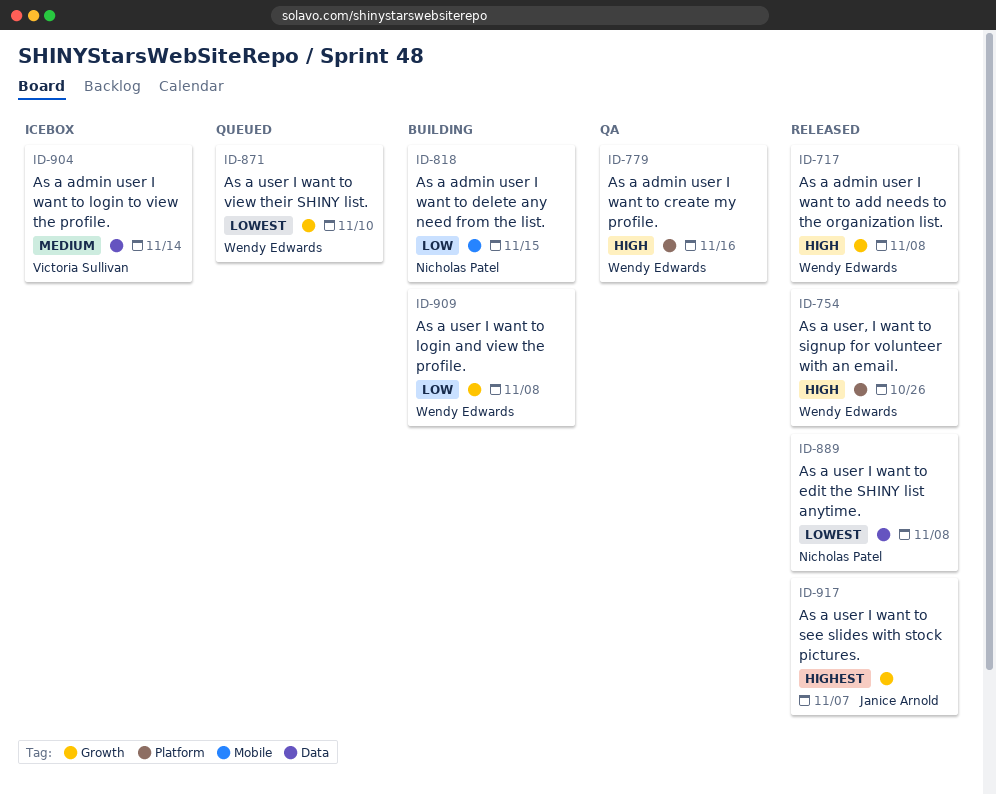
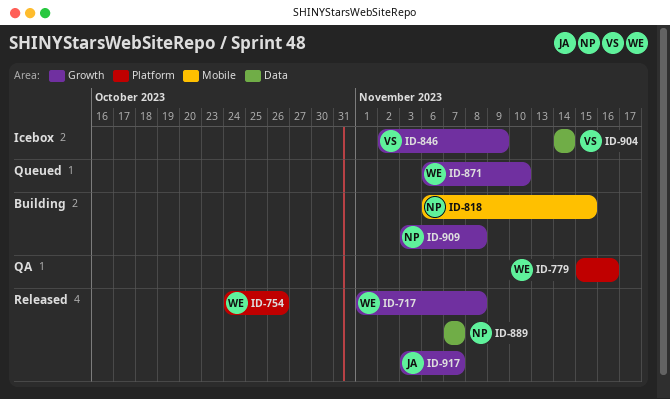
ID-846: none -> present
ID-889, due: Nov 8 -> Nov 7
ID-909, owner: Wendy Edwards -> Nicholas Patel

